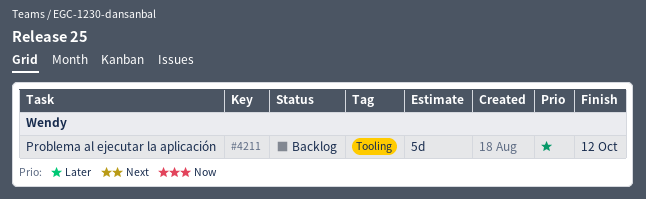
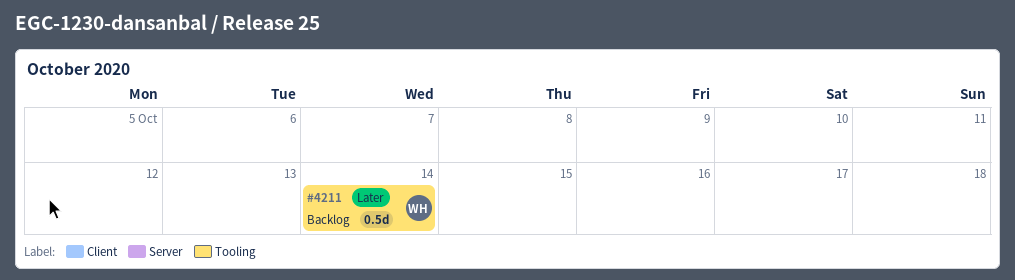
#4211, estimate: 5d -> 0.5d
#4211, due: Oct 12 -> Oct 14

